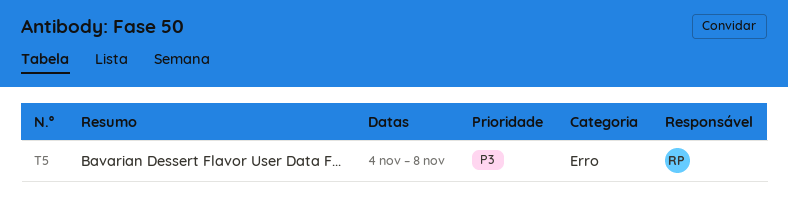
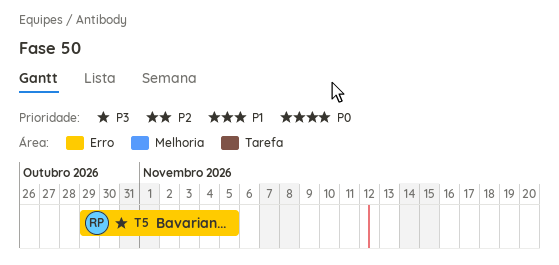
T5, start: Nov 4 -> Oct 29
T5, due: Nov 8 -> Nov 5

